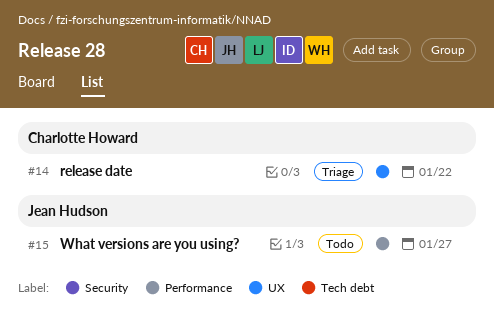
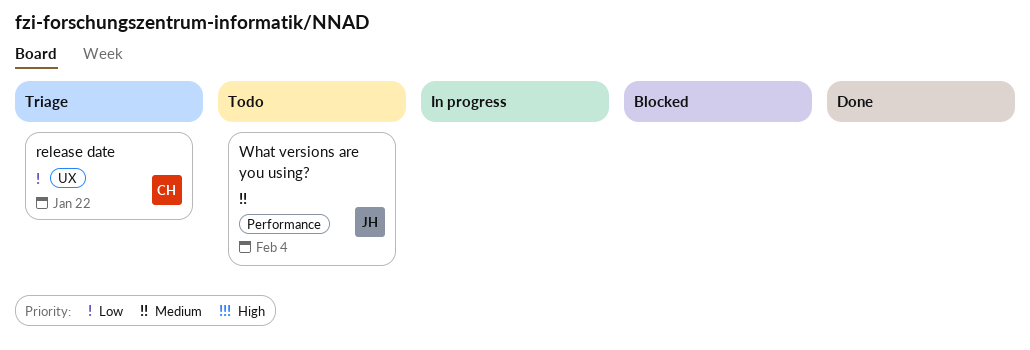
What versions are you using?, due: Jan 27 -> Feb 4

